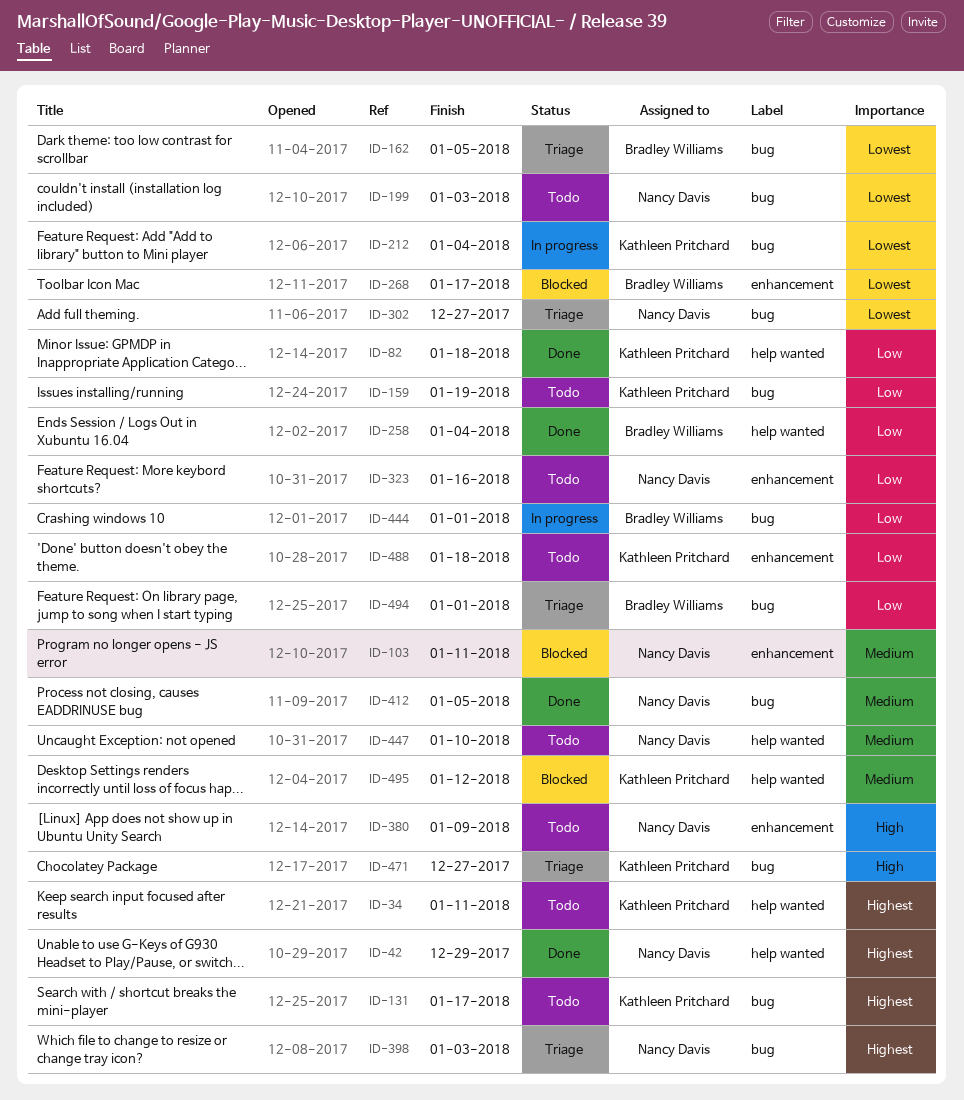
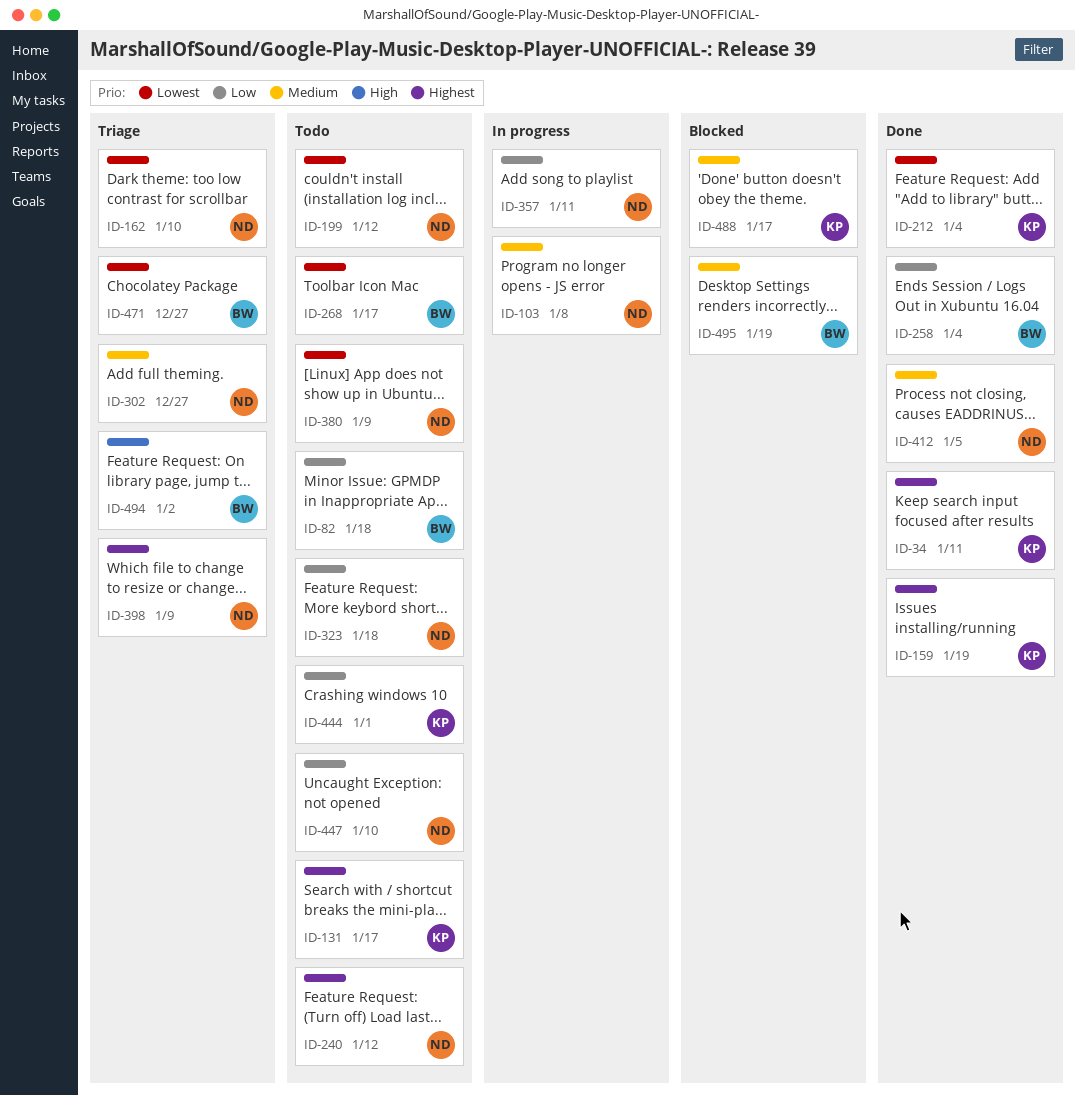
ID-34, status: Todo -> Done
ID-42: present -> none
ID-82, status: Done -> Todo
ID-82, owner: Kathleen Pritchard -> Bradley Williams
ID-103, status: Blocked -> In progress
ID-103, due: Jan 11 -> Jan 8
ID-159, status: Todo -> Done
ID-159, priority: Low -> Highest
ID-162, owner: Bradley Williams -> Nancy Davis
ID-162, due: Jan 5 -> Jan 10
ID-199, due: Jan 3 -> Jan 12
ID-212, status: In progress -> Done
ID-240: none -> present
ID-268, status: Blocked -> Todo
ID-302, priority: Lowest -> Medium
ID-323, due: Jan 16 -> Jan 18
ID-357: none -> present
ID-380, priority: High -> Lowest
ID-398, due: Jan 3 -> Jan 9
ID-444, status: In progress -> Todo
ID-444, owner: Bradley Williams -> Kathleen Pritchard
ID-447, priority: Medium -> Low
ID-471, owner: Kathleen Pritchard -> Bradley Williams
ID-471, priority: High -> Lowest
ID-488, status: Todo -> Blocked
ID-488, priority: Low -> Medium
ID-488, due: Jan 18 -> Jan 17
ID-494, priority: Low -> High
ID-494, due: Jan 1 -> Jan 2
ID-495, owner: Kathleen Pritchard -> Bradley Williams
ID-495, due: Jan 12 -> Jan 19

